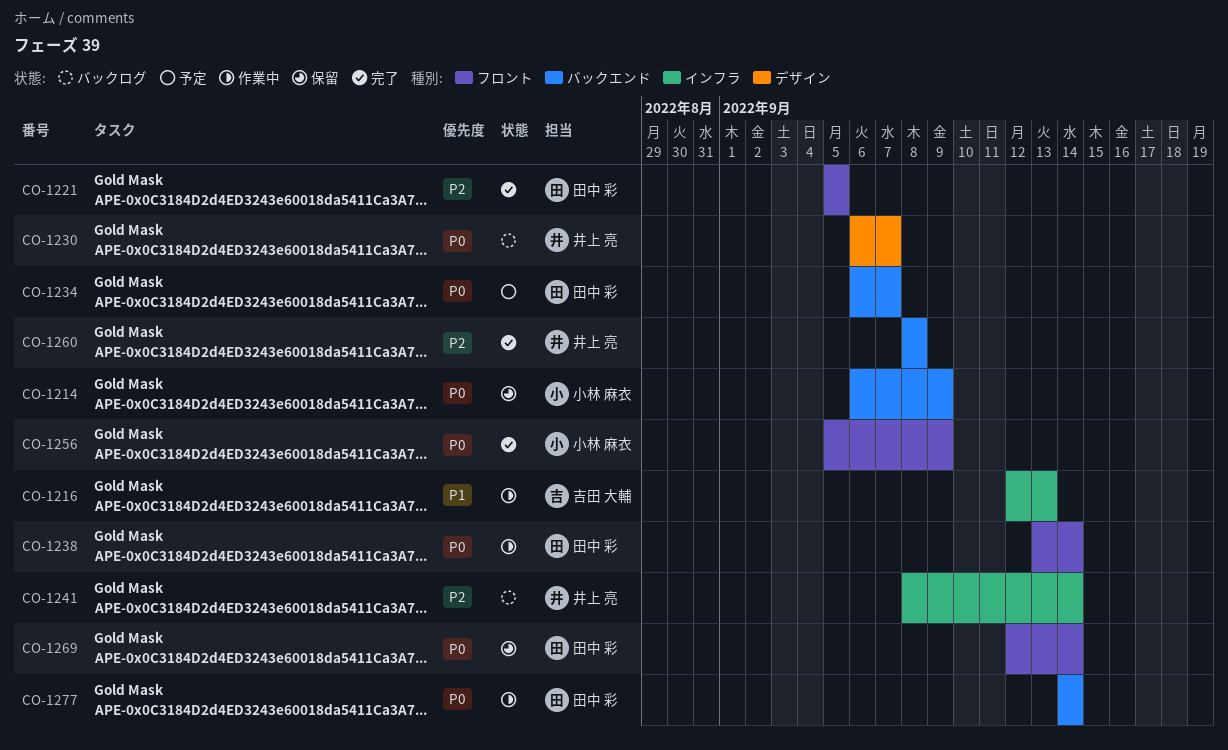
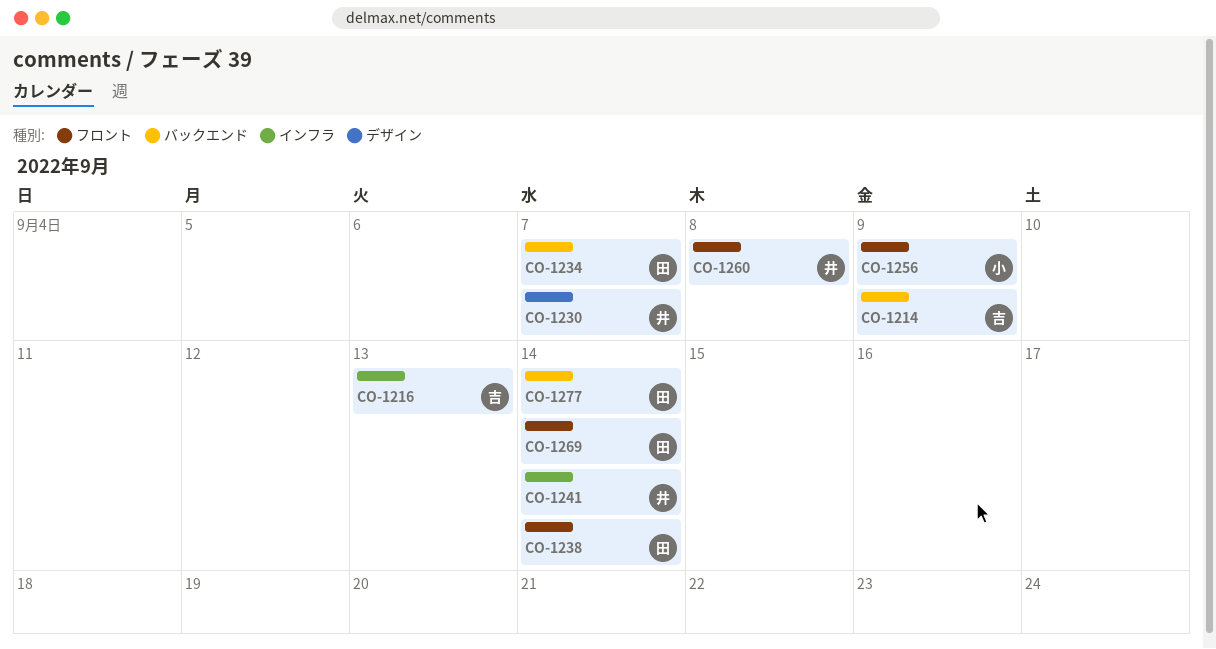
CO-1214, owner: 小林 麻衣 -> 吉田 大輔
CO-1221: present -> none
CO-1260, label: バックエンド -> フロント

